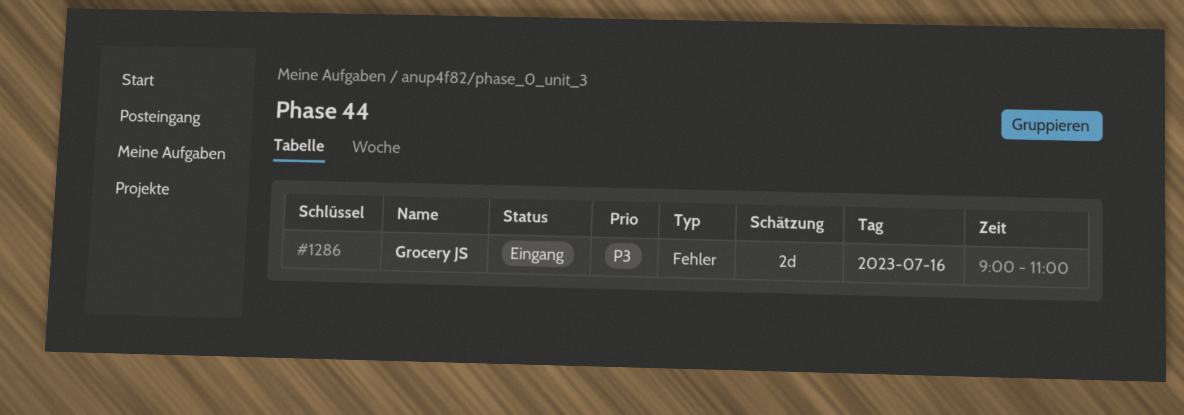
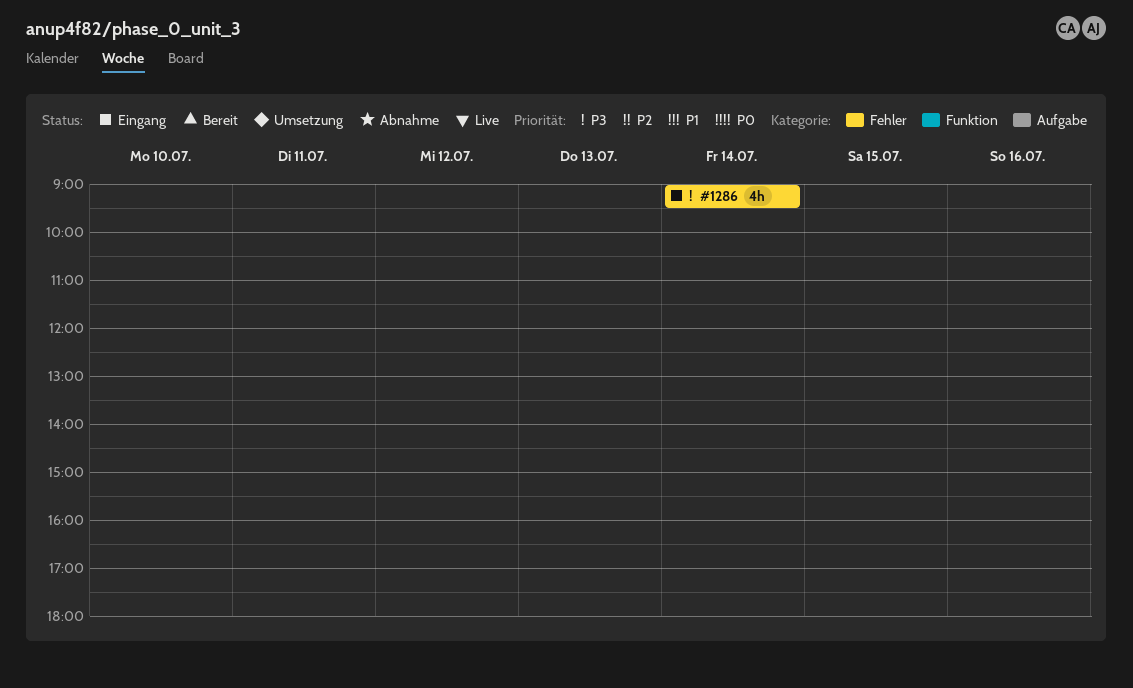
#1286, estimate: 2d -> 4h
#1286, day: Jul 16 -> Jul 14
#1286, ends: 11:00 -> 09:30

